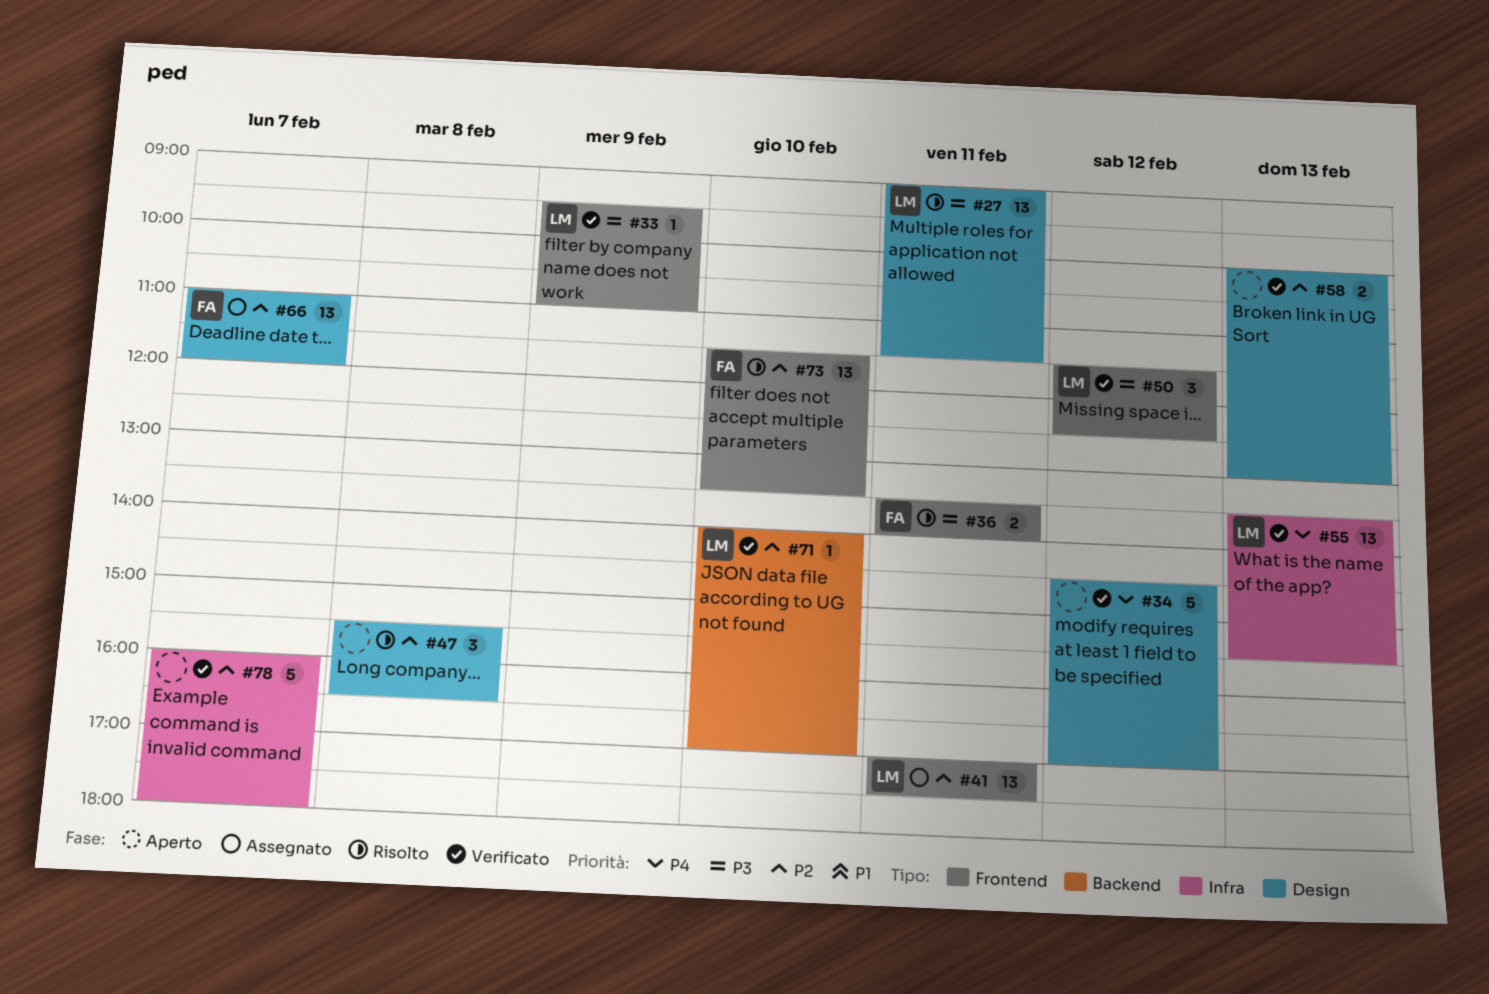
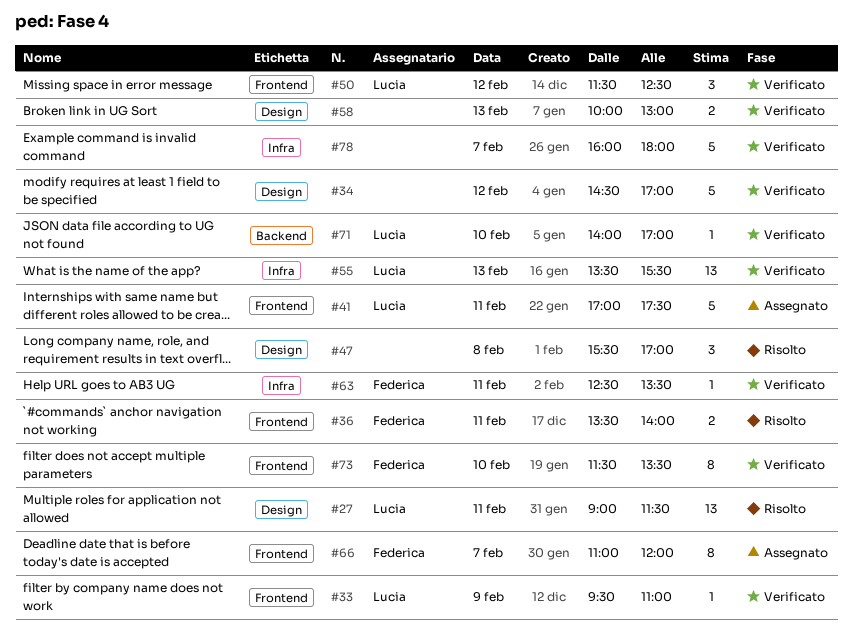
#41, estimate: 13 -> 5
#47, ends: 16:30 -> 17:00
#63: none -> present
#66, label: Design -> Frontend
#66, estimate: 13 -> 8
#73, status: Risolto -> Verificato
#73, estimate: 13 -> 8

